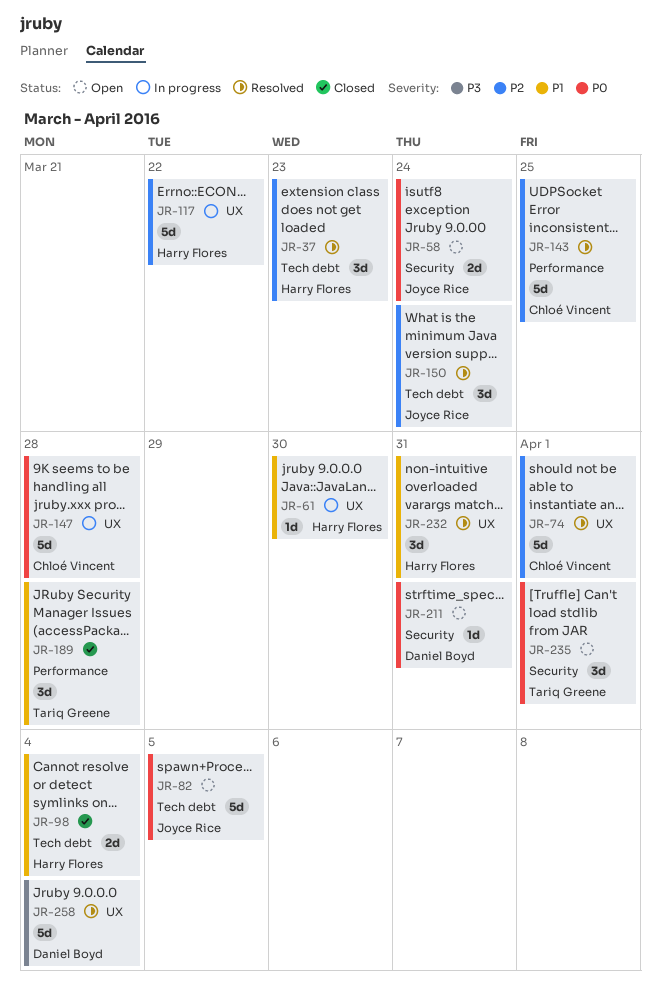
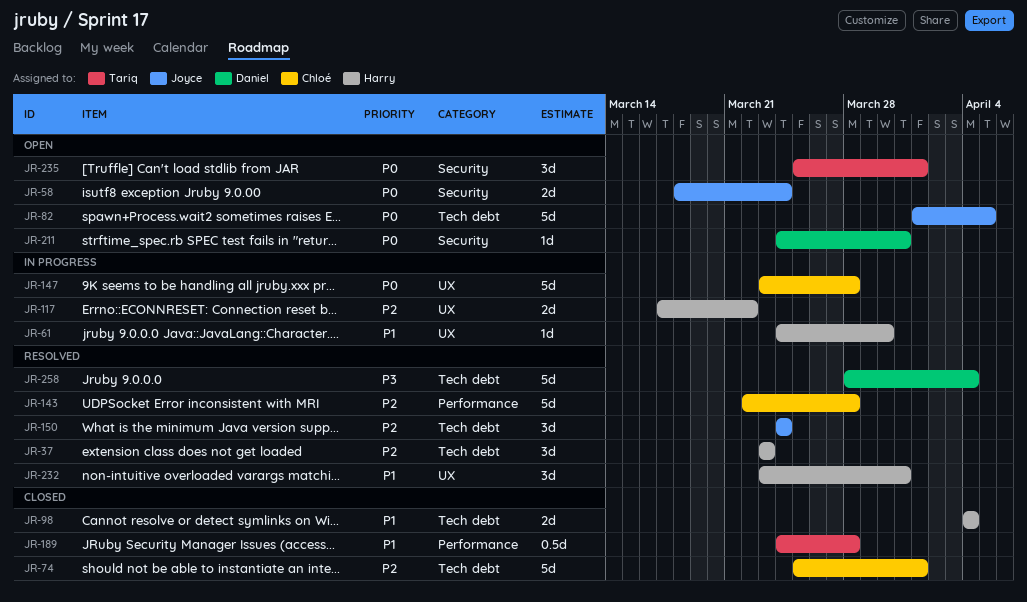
JR-74, status: Resolved -> Closed
JR-74, label: UX -> Tech debt
JR-117, estimate: 5d -> 2d
JR-143, due: Mar 25 -> Mar 28
JR-189, estimate: 3d -> 0.5d
JR-258, label: UX -> Tech debt

